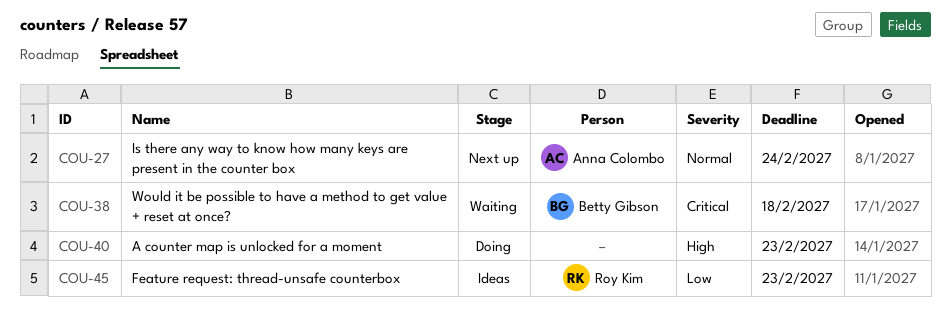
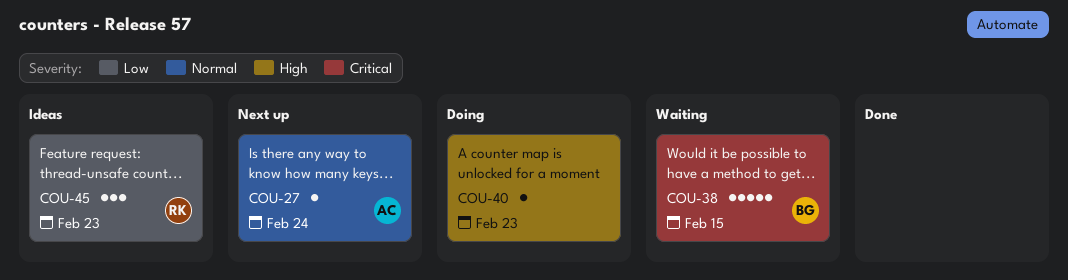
COU-38, due: Feb 18 -> Feb 15

